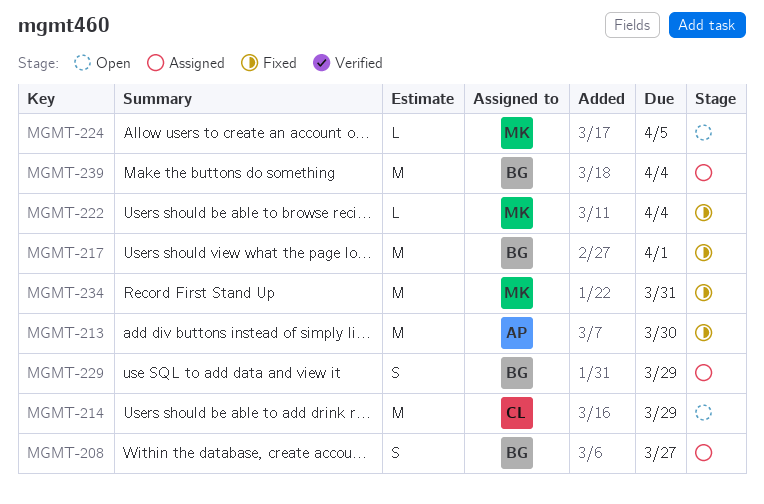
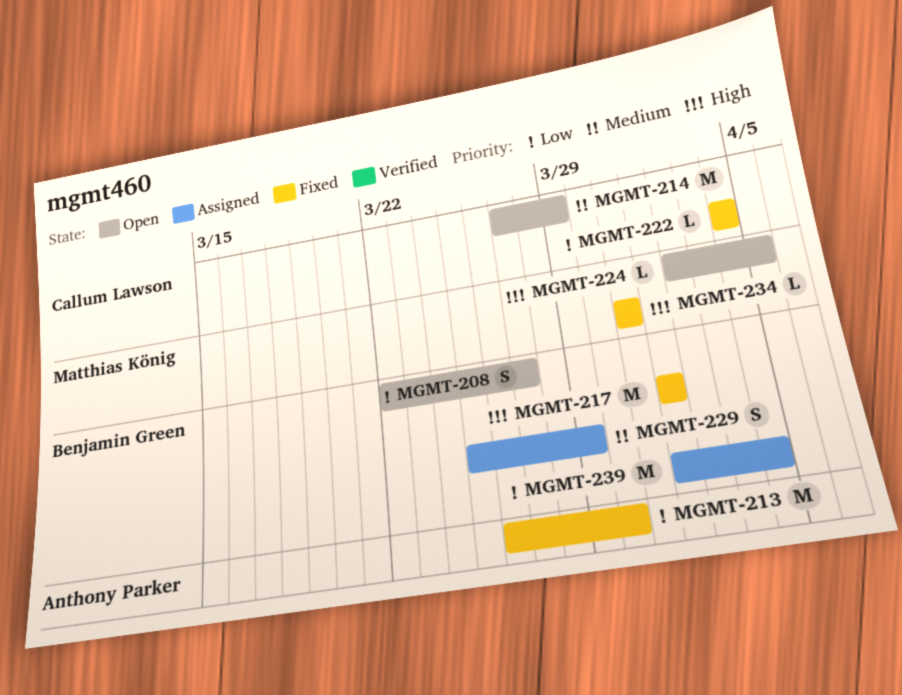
MGMT-208, status: Assigned -> Open
MGMT-222, owner: Matthias König -> Callum Lawson
MGMT-234, estimate: M -> L

